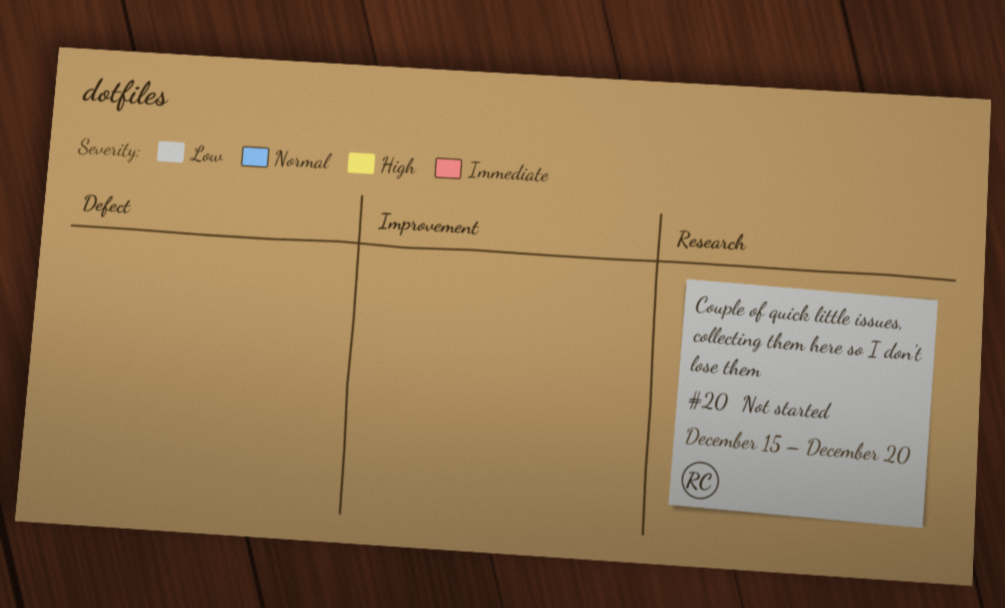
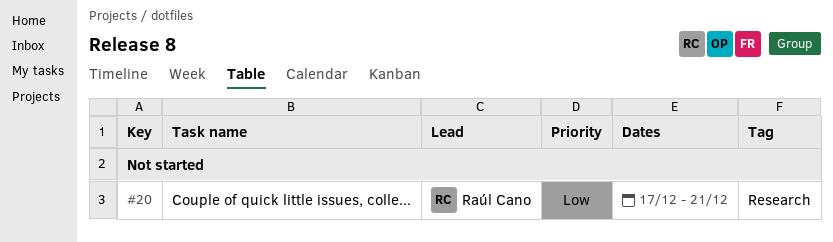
#20, start: Dec 15 -> Dec 17
#20, due: Dec 20 -> Dec 21

